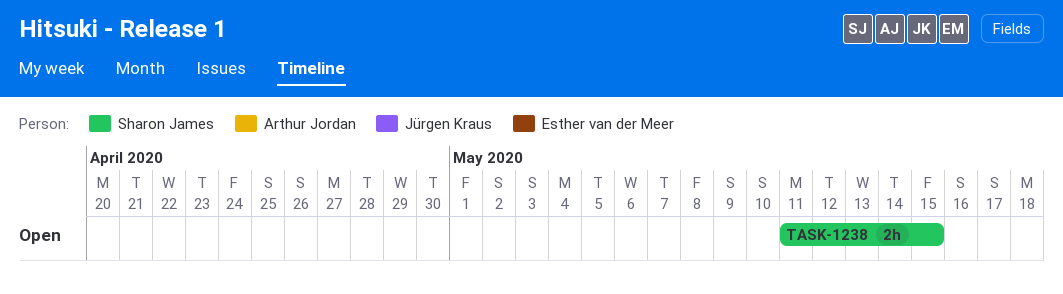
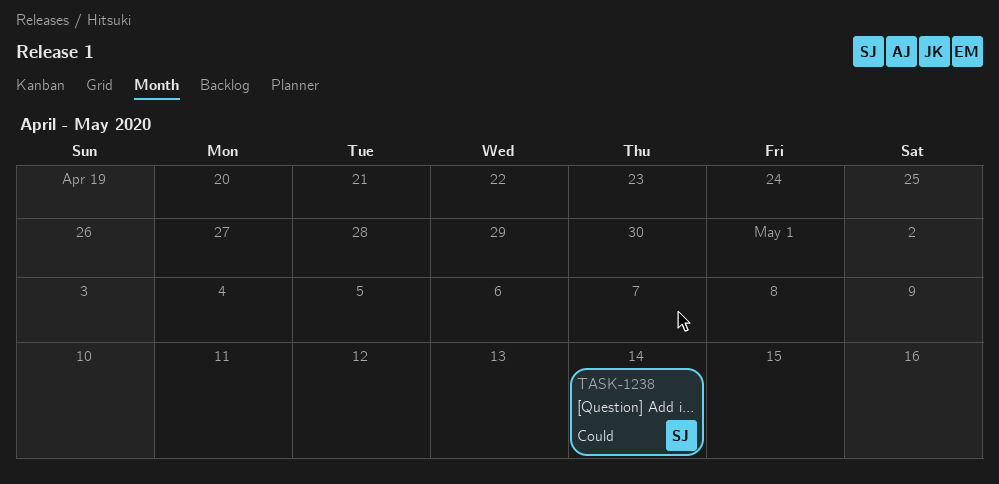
TASK-1238, due: May 15 -> May 14

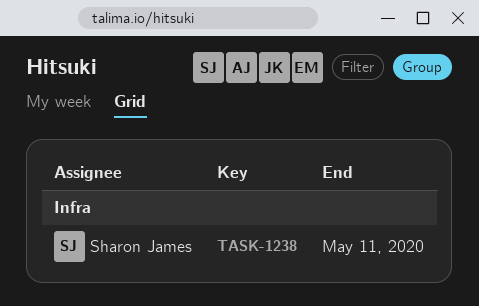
TASK-1238, due: May 14 -> May 11

